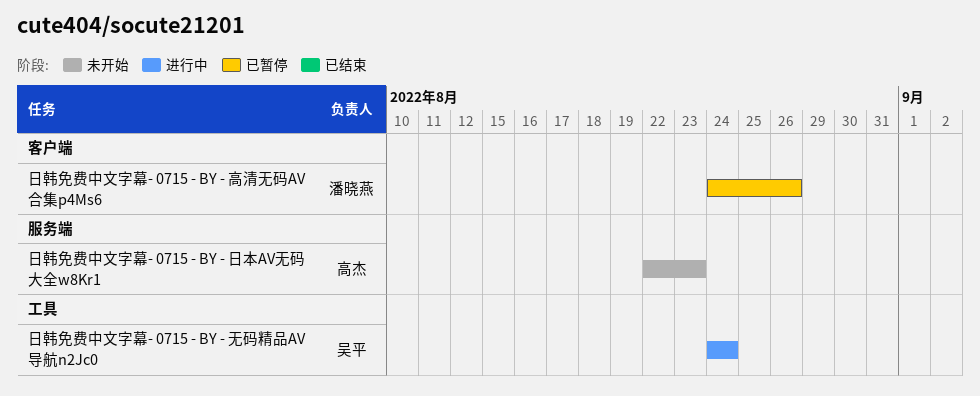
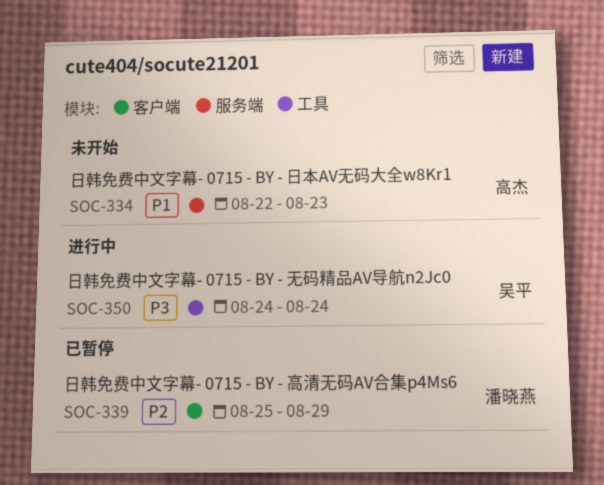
日韩免费中文字幕- 0715 - BY - 高清无码AV合集p4Ms6, start: Aug 24 -> Aug 25
日韩免费中文字幕- 0715 - BY - 高清无码AV合集p4Ms6, due: Aug 26 -> Aug 29

